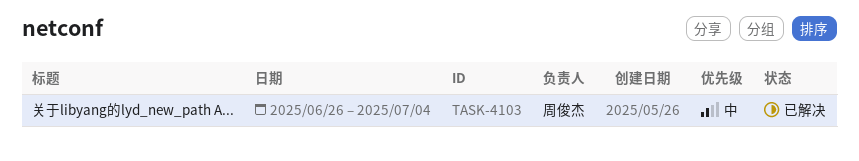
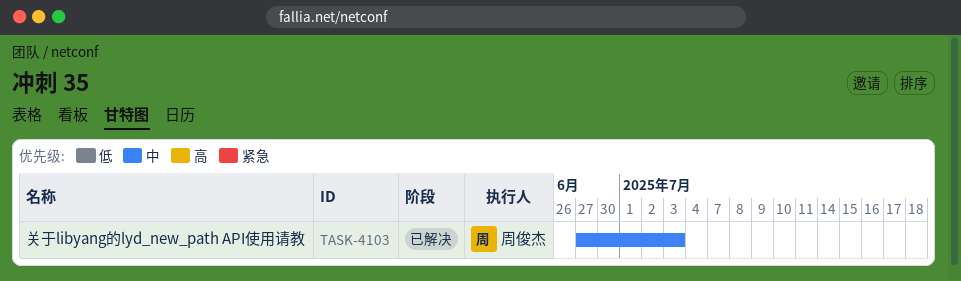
TASK-4103, start: Jun 26 -> Jun 27
TASK-4103, due: Jul 4 -> Jul 3

